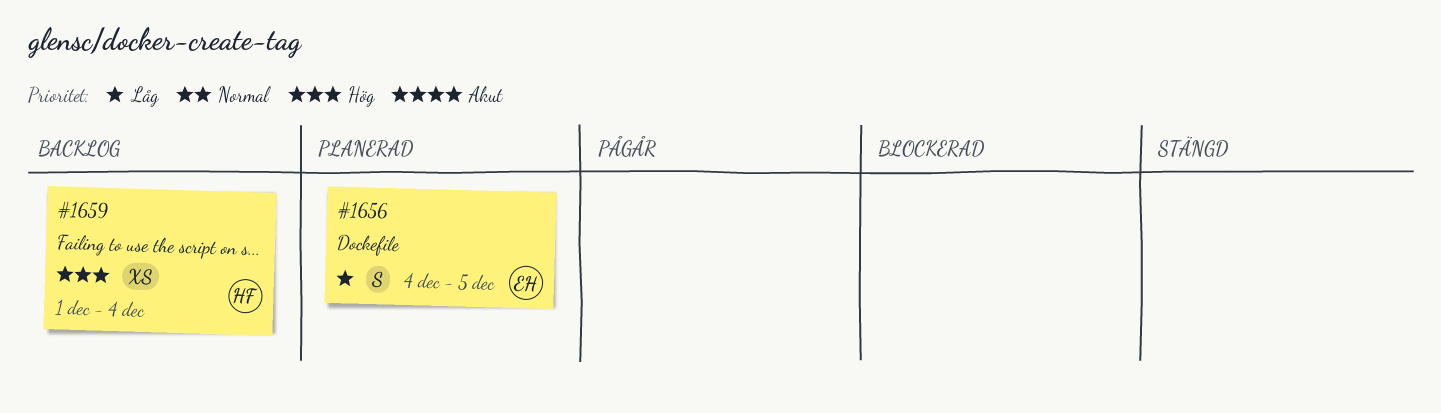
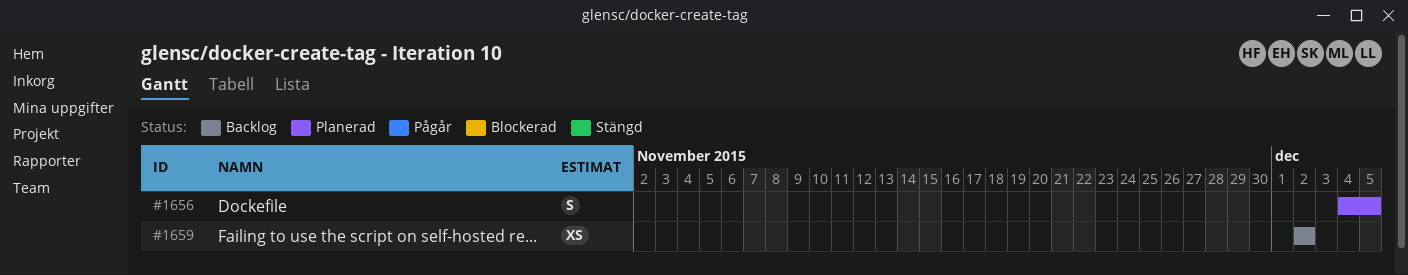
#1659, start: Dec 1 -> Dec 2
#1659, due: Dec 4 -> Dec 2

